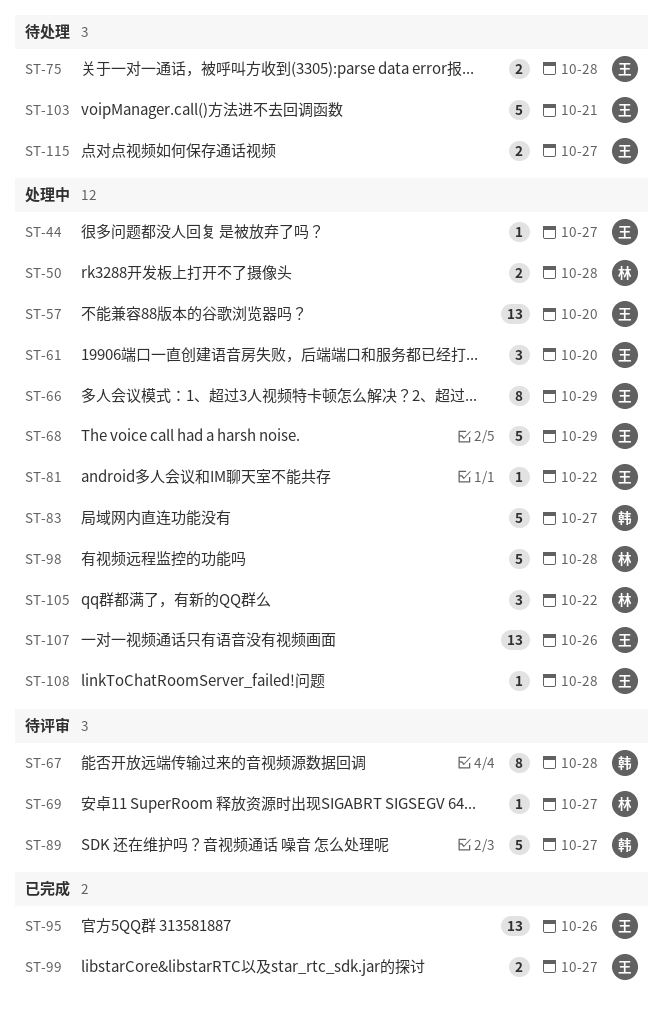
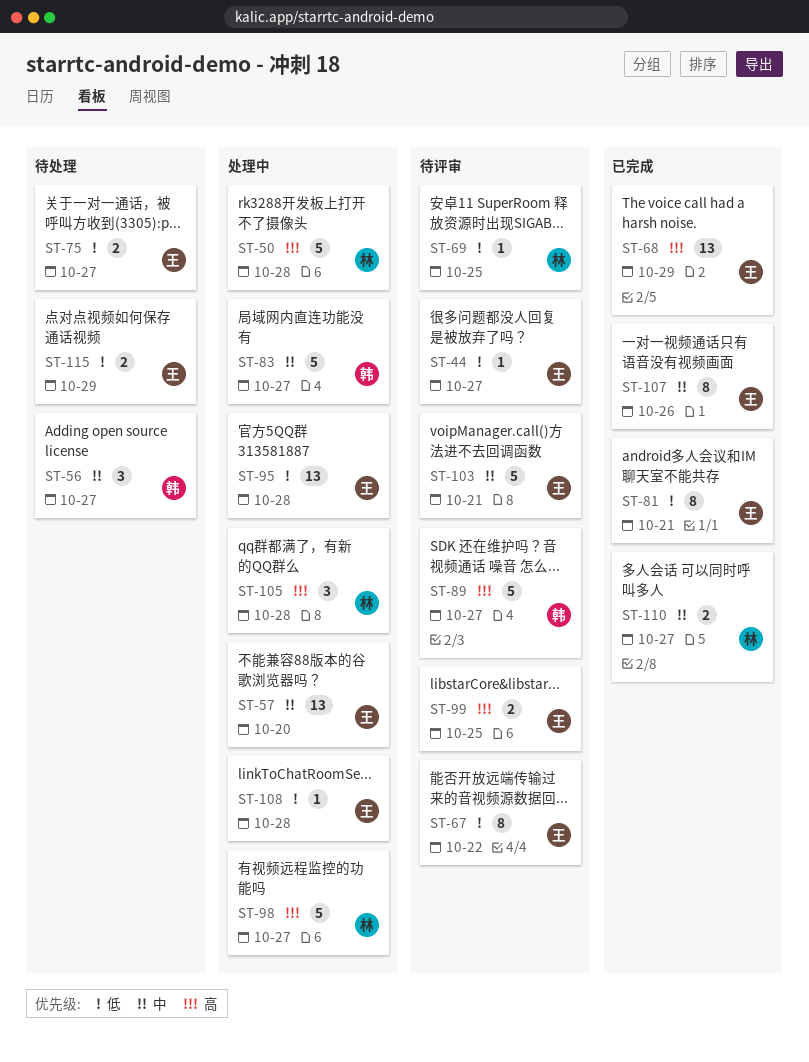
ST-44, status: 处理中 -> 待评审
ST-50, estimate: 2 -> 5
ST-56: none -> present
ST-61: present -> none
ST-66: present -> none
ST-67, owner: 韩 -> 王
ST-67, due: Oct 28 -> Oct 22
ST-68, status: 处理中 -> 已完成
ST-68, estimate: 5 -> 13
ST-69, due: Oct 27 -> Oct 25
ST-75, due: Oct 28 -> Oct 27
ST-81, status: 处理中 -> 已完成
ST-81, estimate: 1 -> 8
ST-81, due: Oct 22 -> Oct 21
ST-95, status: 已完成 -> 处理中
ST-95, due: Oct 26 -> Oct 28
ST-98, due: Oct 28 -> Oct 27
ST-99, status: 已完成 -> 待评审
ST-99, due: Oct 27 -> Oct 25
ST-103, status: 待处理 -> 待评审
ST-105, due: Oct 22 -> Oct 28
ST-107, status: 处理中 -> 已完成
ST-107, estimate: 13 -> 8
ST-110: none -> present
ST-115, due: Oct 27 -> Oct 29

